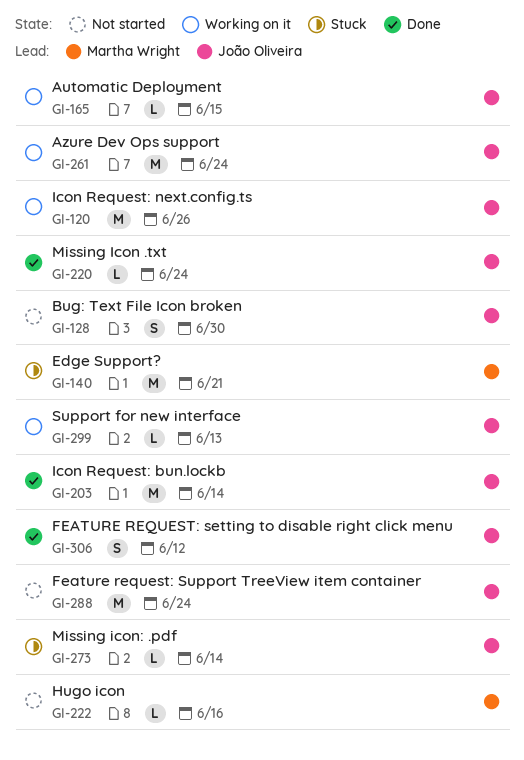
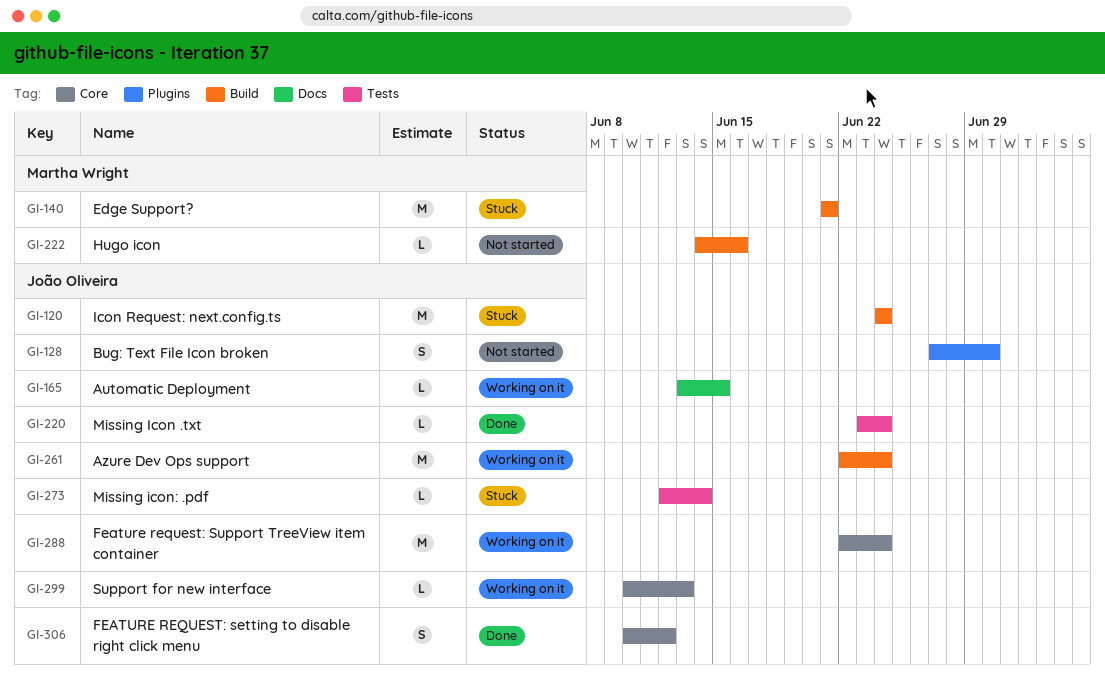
GI-120, status: Working on it -> Stuck
GI-120, due: Jun 26 -> Jun 24
GI-203: present -> none
GI-288, status: Not started -> Working on it

